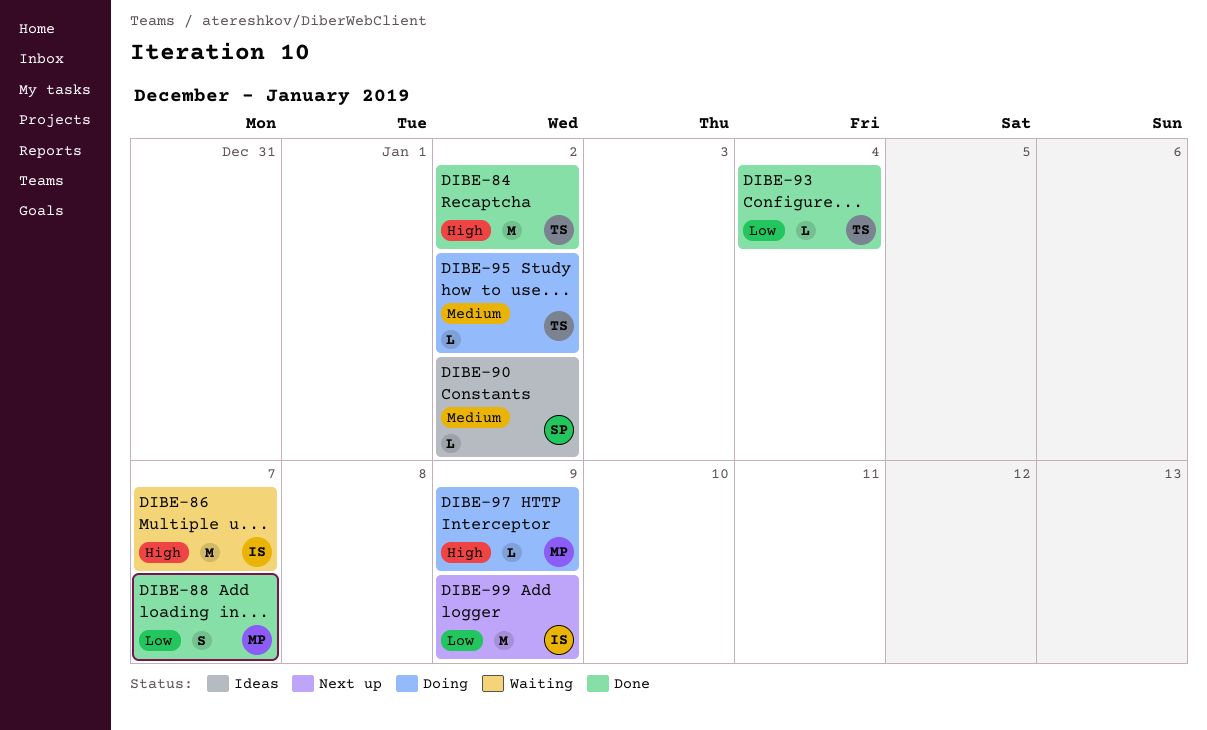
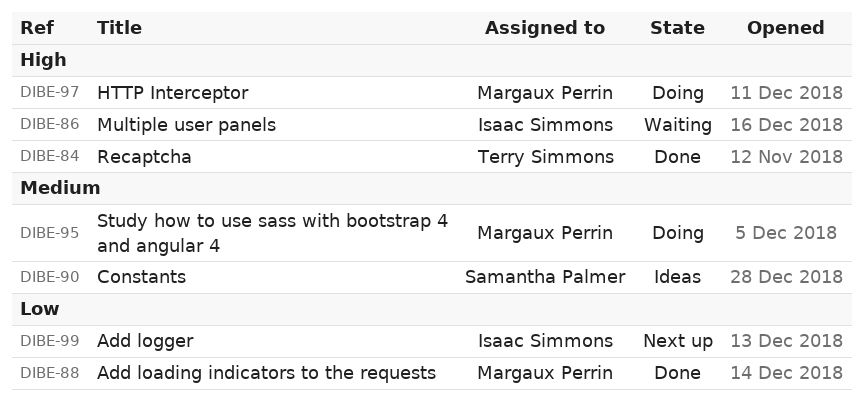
DIBE-93: present -> none
DIBE-95, owner: Terry Simmons -> Margaux Perrin

